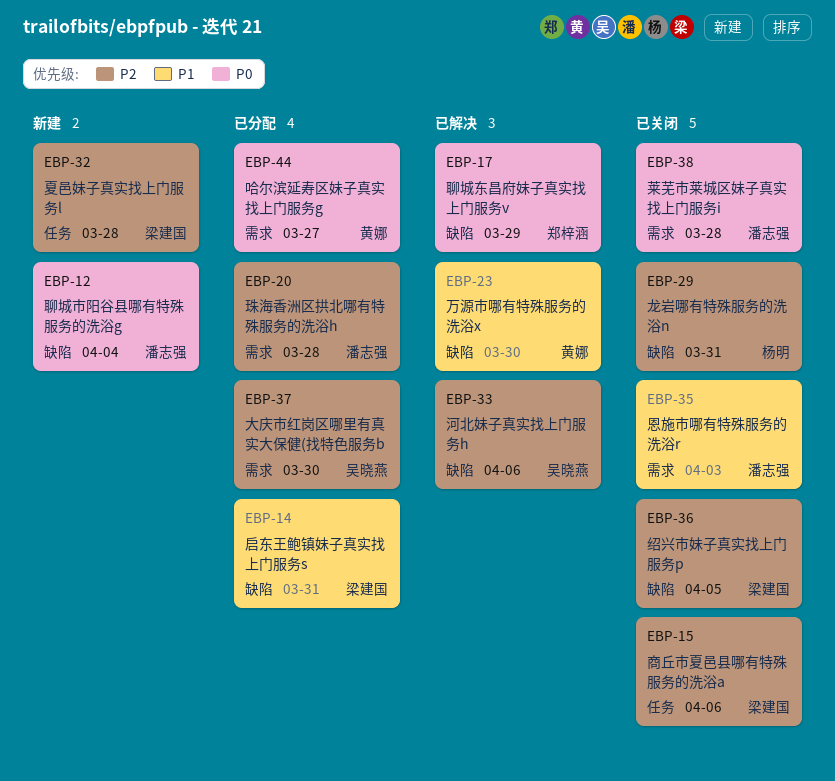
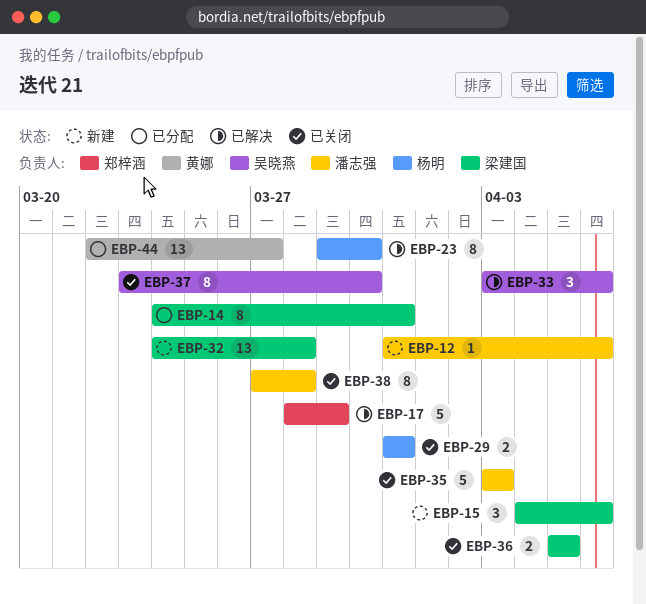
EBP-12, due: Apr 4 -> Apr 6
EBP-15, status: 已关闭 -> 新建
EBP-20: present -> none
EBP-23, owner: 黄娜 -> 杨明
EBP-37, status: 已分配 -> 已关闭

